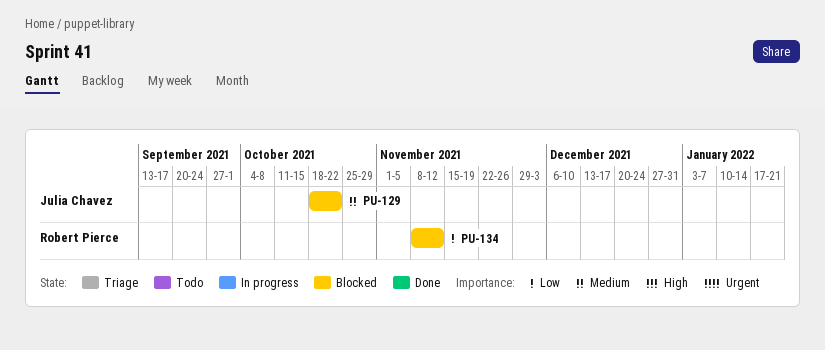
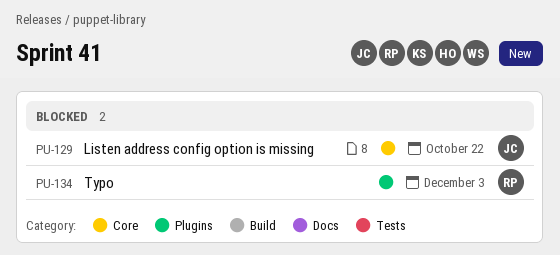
PU-134, due: Nov 12 -> Dec 3

